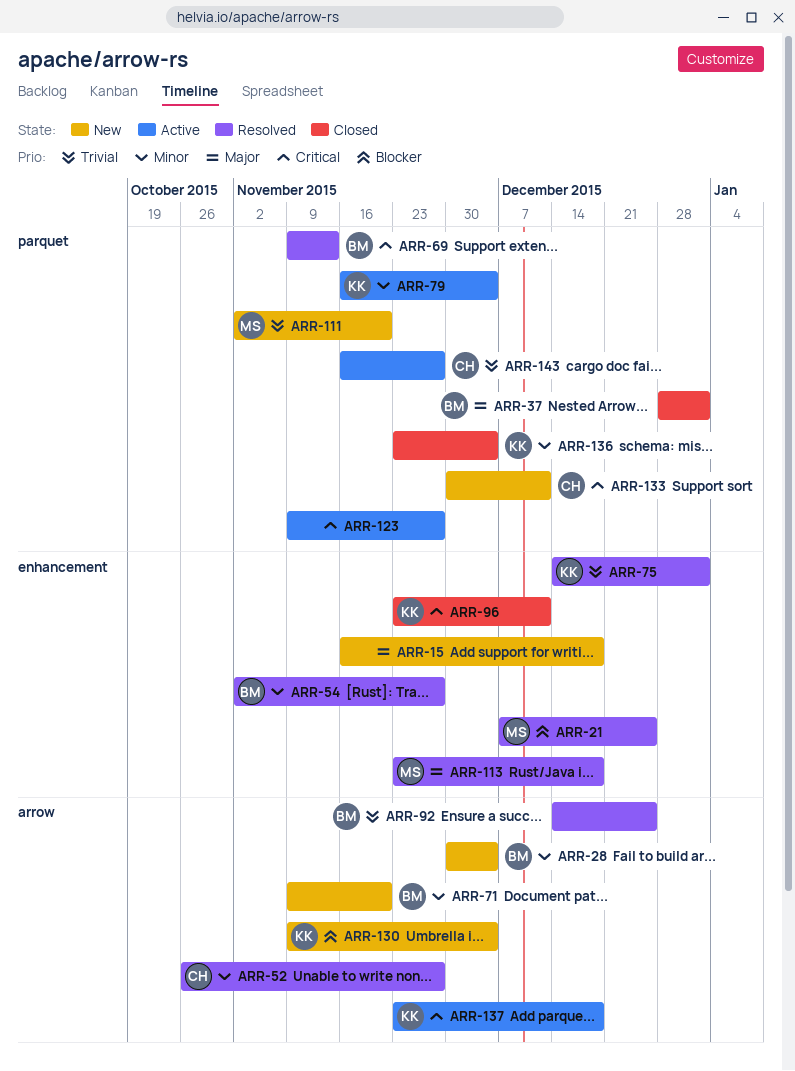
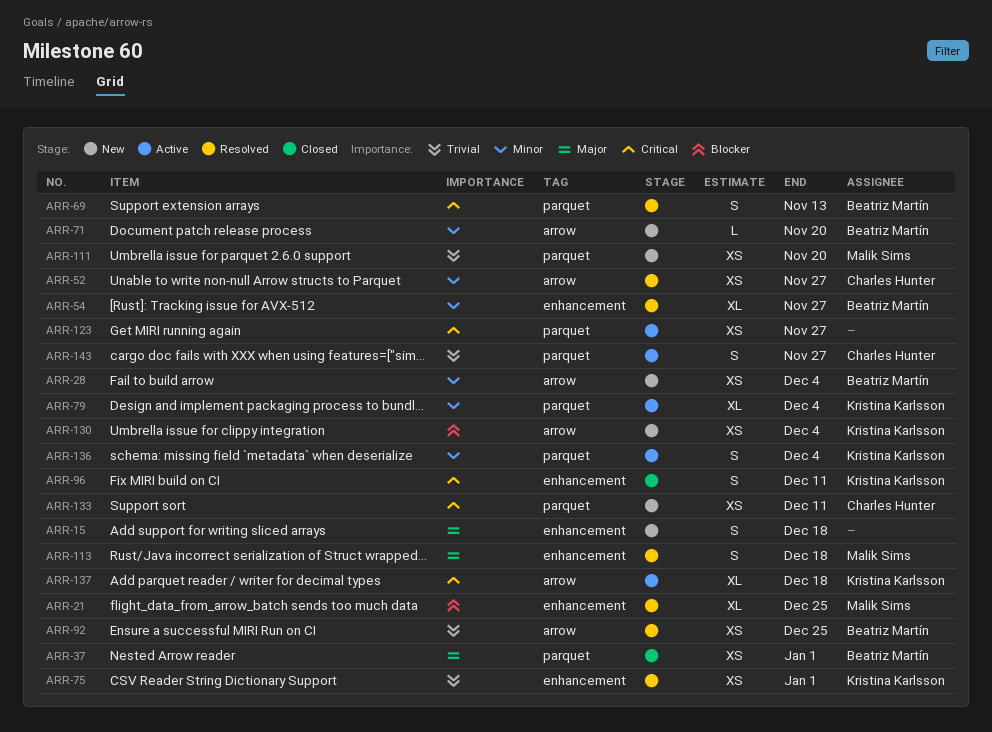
ARR-136, status: Closed -> Active

